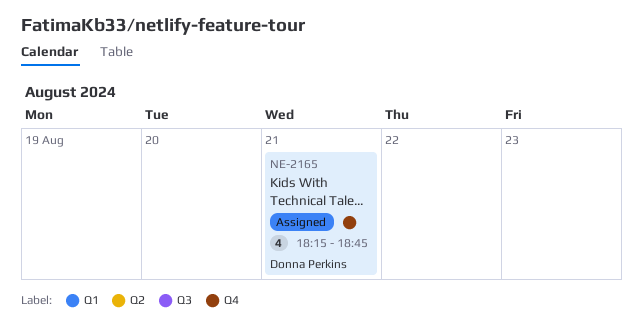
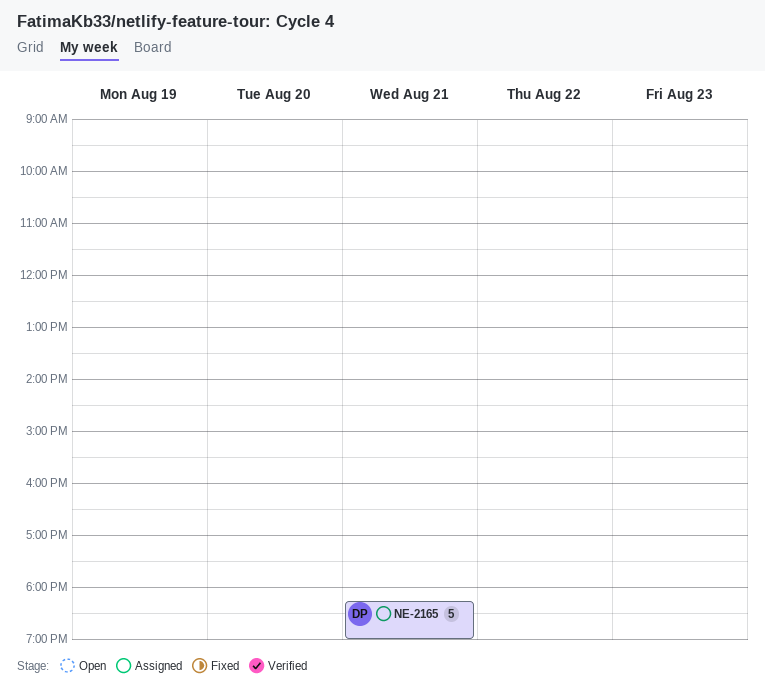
NE-2165, estimate: 4 -> 5
NE-2165, ends: 18:45 -> 19:00

